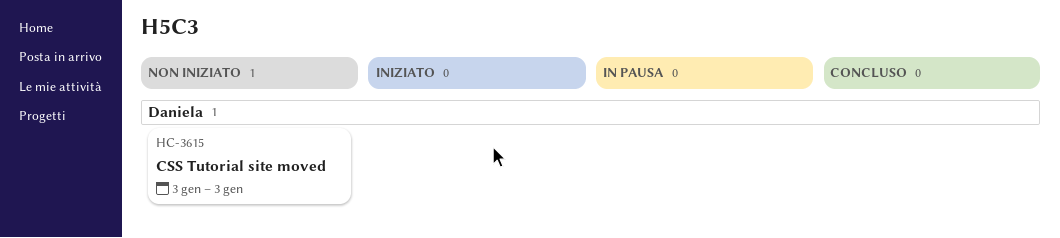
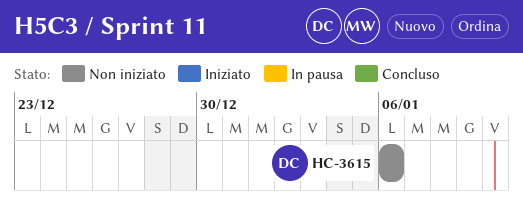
HC-3615, start: Jan 3 -> Jan 6
HC-3615, due: Jan 3 -> Jan 6

